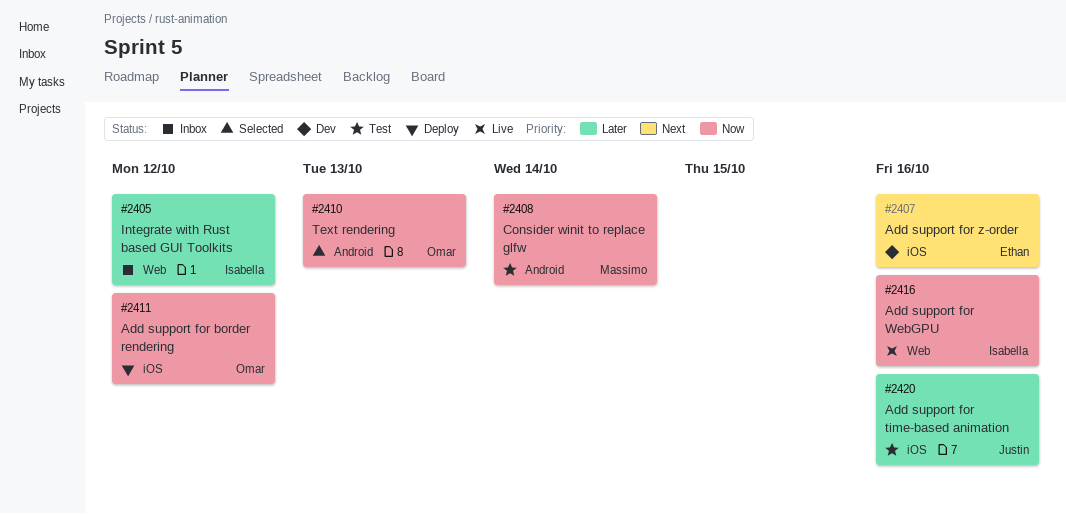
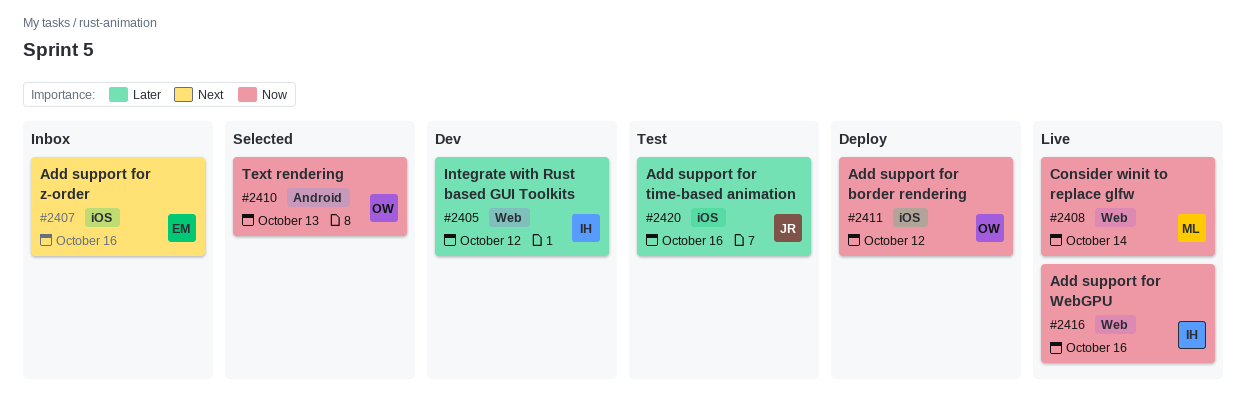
#2405, status: Inbox -> Dev
#2407, status: Dev -> Inbox
#2408, status: Test -> Live
#2408, label: Android -> Web

